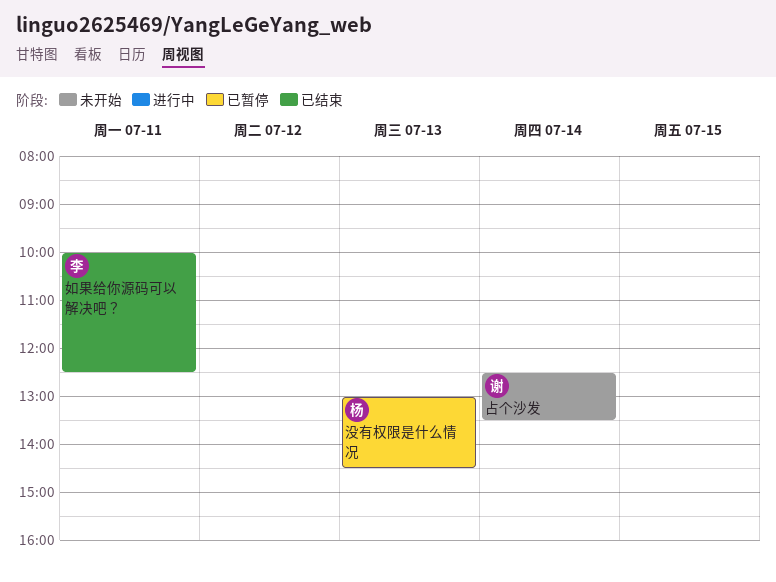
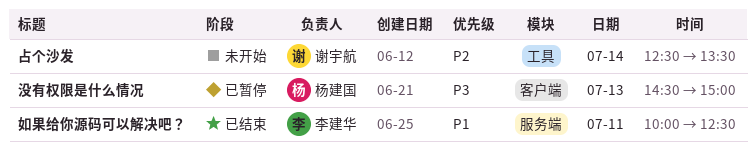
没有权限是什么情况, begins: 13:00 -> 14:30
没有权限是什么情况, ends: 14:30 -> 15:00

